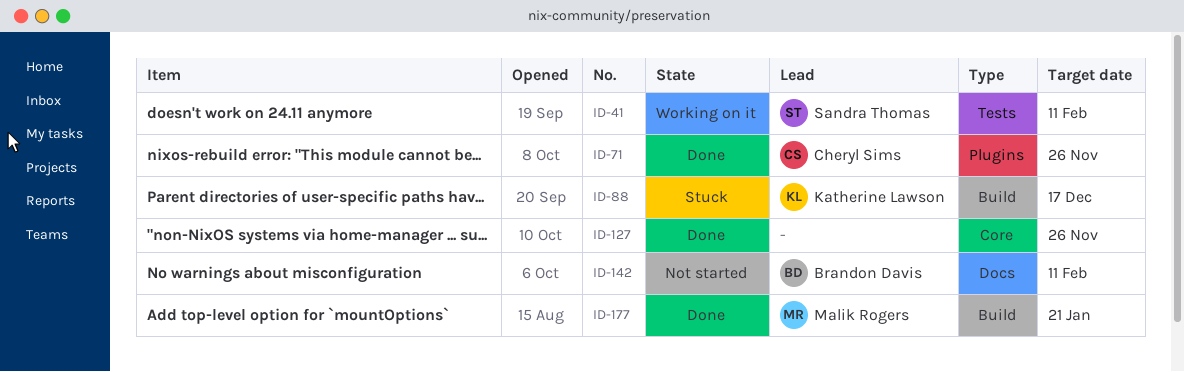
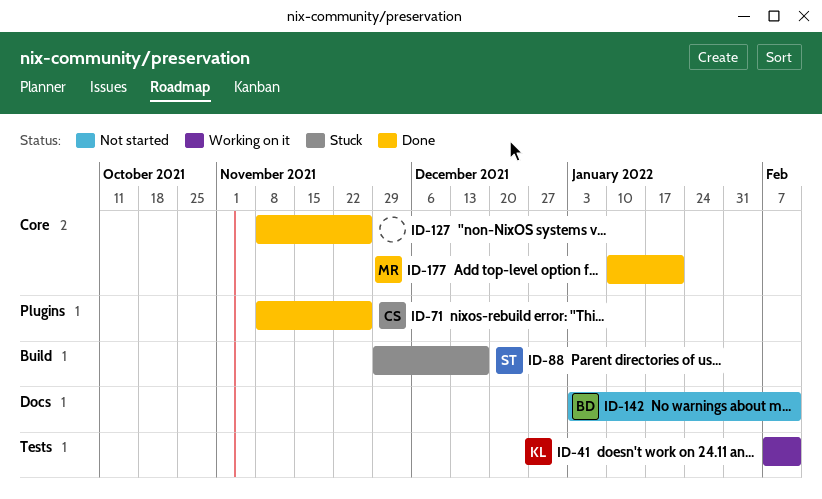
ID-41, owner: Sandra Thomas -> Katherine Lawson
ID-88, owner: Katherine Lawson -> Sandra Thomas
ID-177, label: Build -> Core

